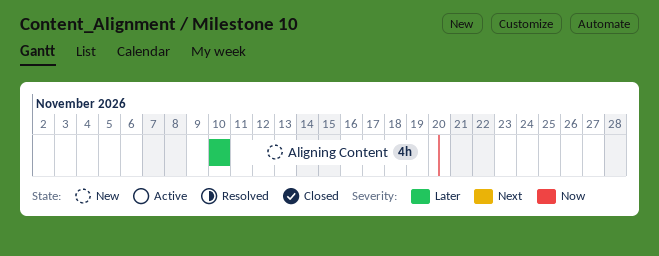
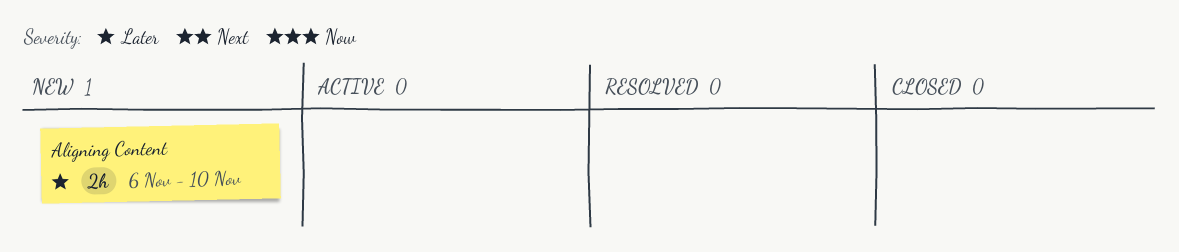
Aligning Content, estimate: 4h -> 2h
Aligning Content, start: Nov 10 -> Nov 6

